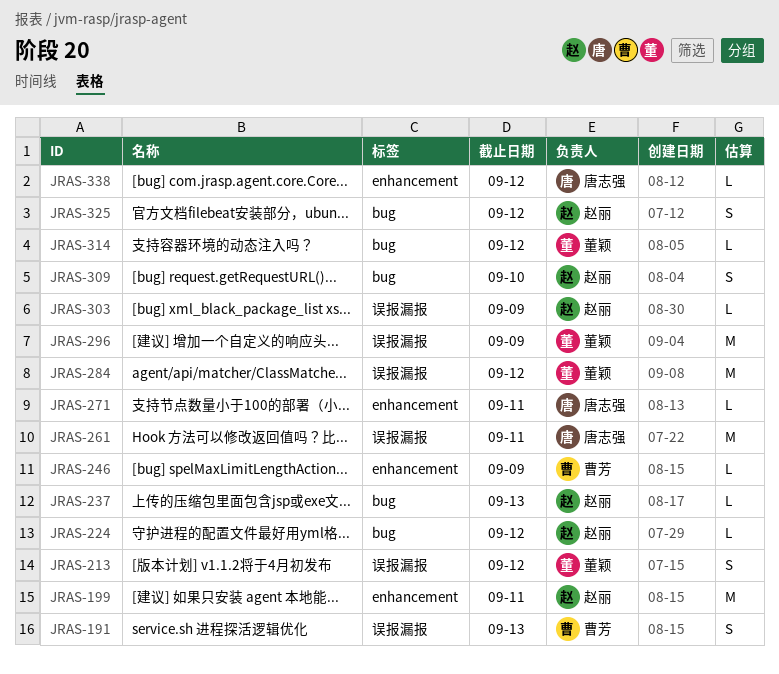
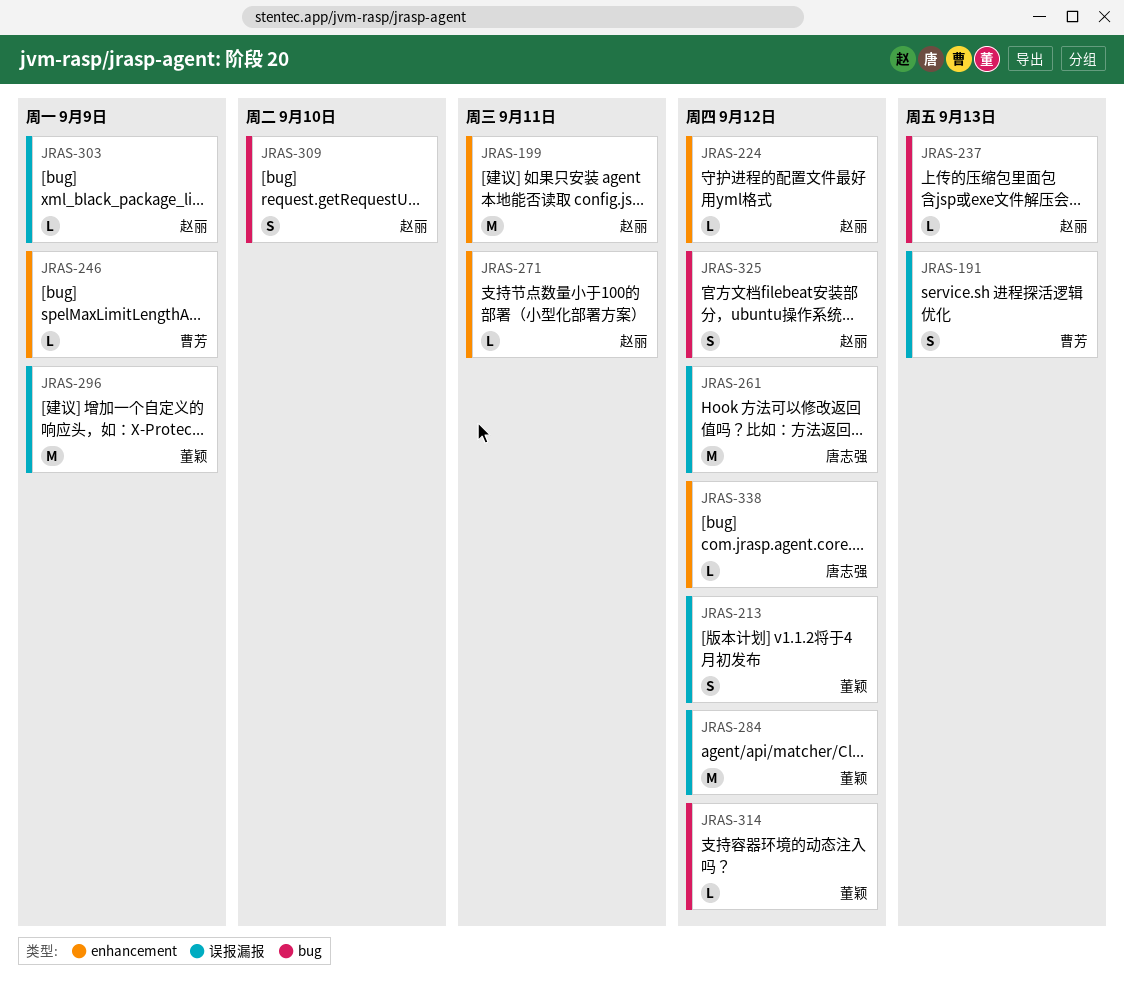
JRAS-224, label: bug -> enhancement
JRAS-261, due: Sep 11 -> Sep 12
JRAS-271, owner: 唐志强 -> 赵丽

